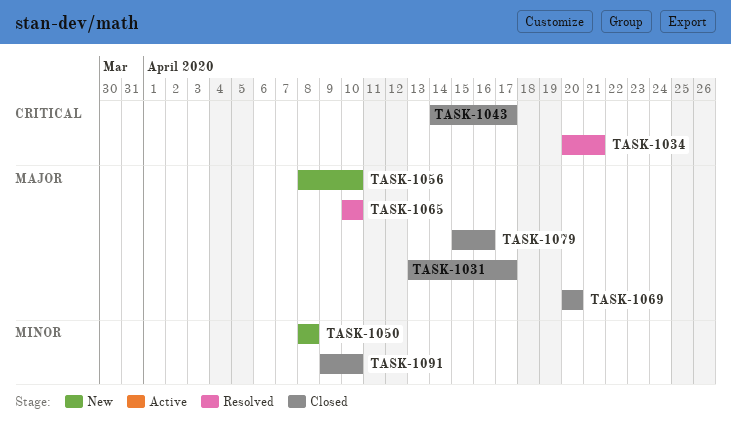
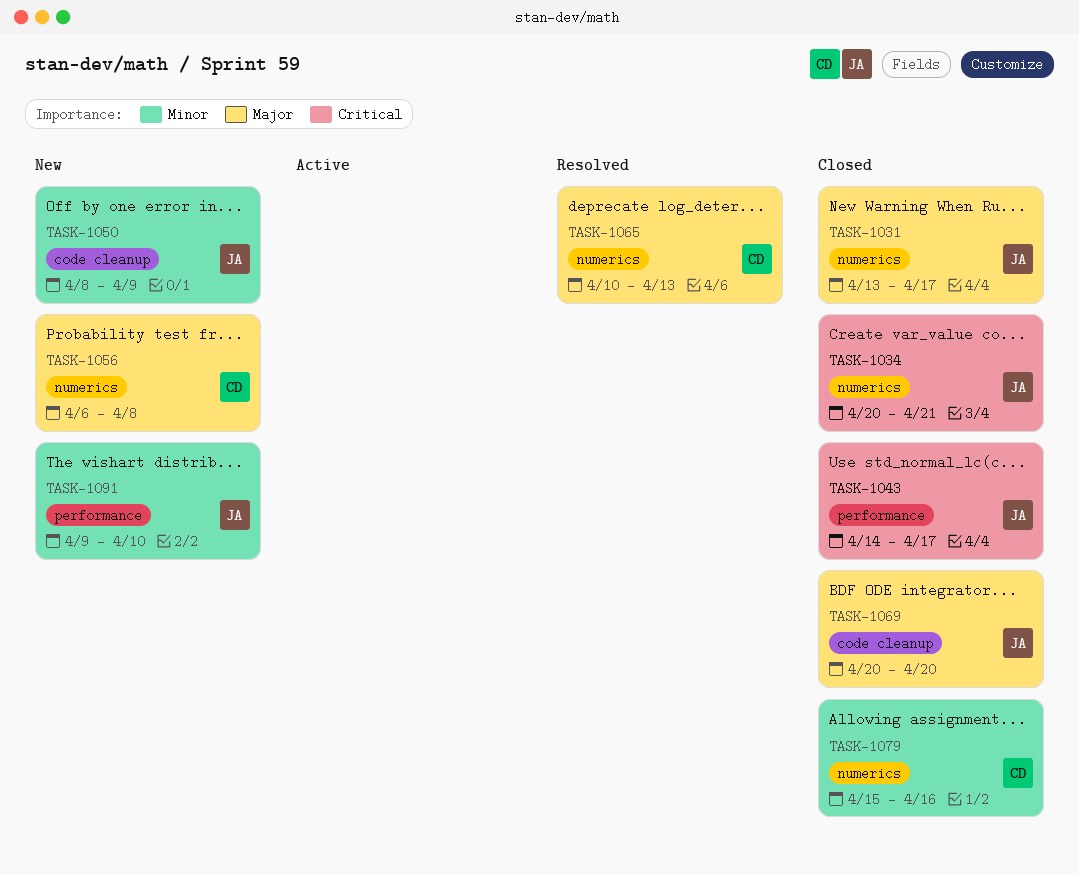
TASK-1034, status: Resolved -> Closed
TASK-1050, due: Apr 8 -> Apr 9
TASK-1056, start: Apr 8 -> Apr 6
TASK-1056, due: Apr 10 -> Apr 8
TASK-1065, due: Apr 10 -> Apr 13
TASK-1079, priority: Major -> Minor
TASK-1091, status: Closed -> New

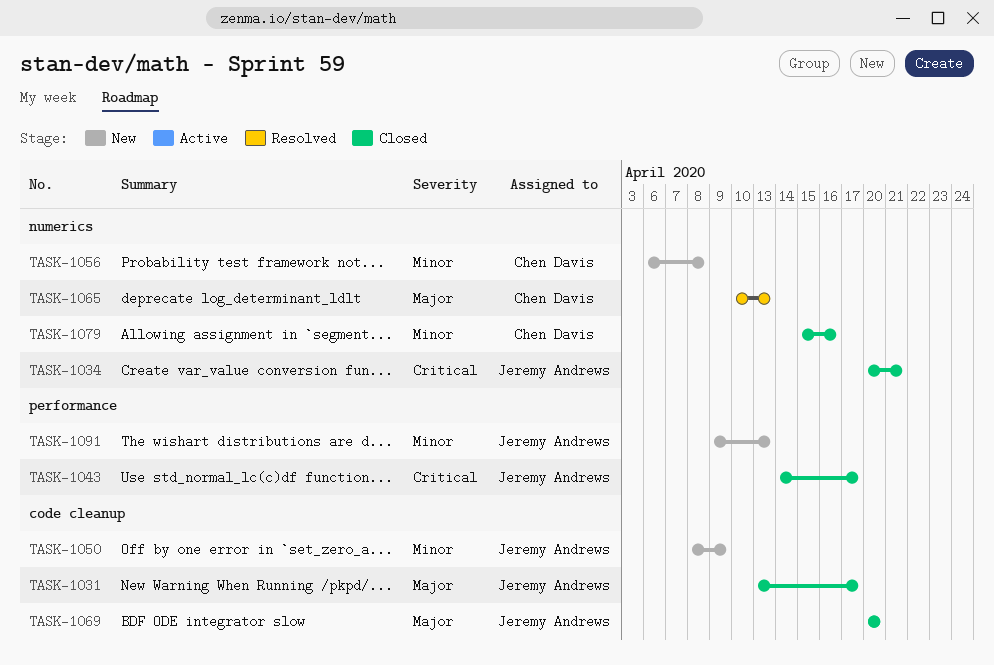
TASK-1031, label: numerics -> code cleanup
TASK-1056, priority: Major -> Minor
TASK-1091, due: Apr 10 -> Apr 13

